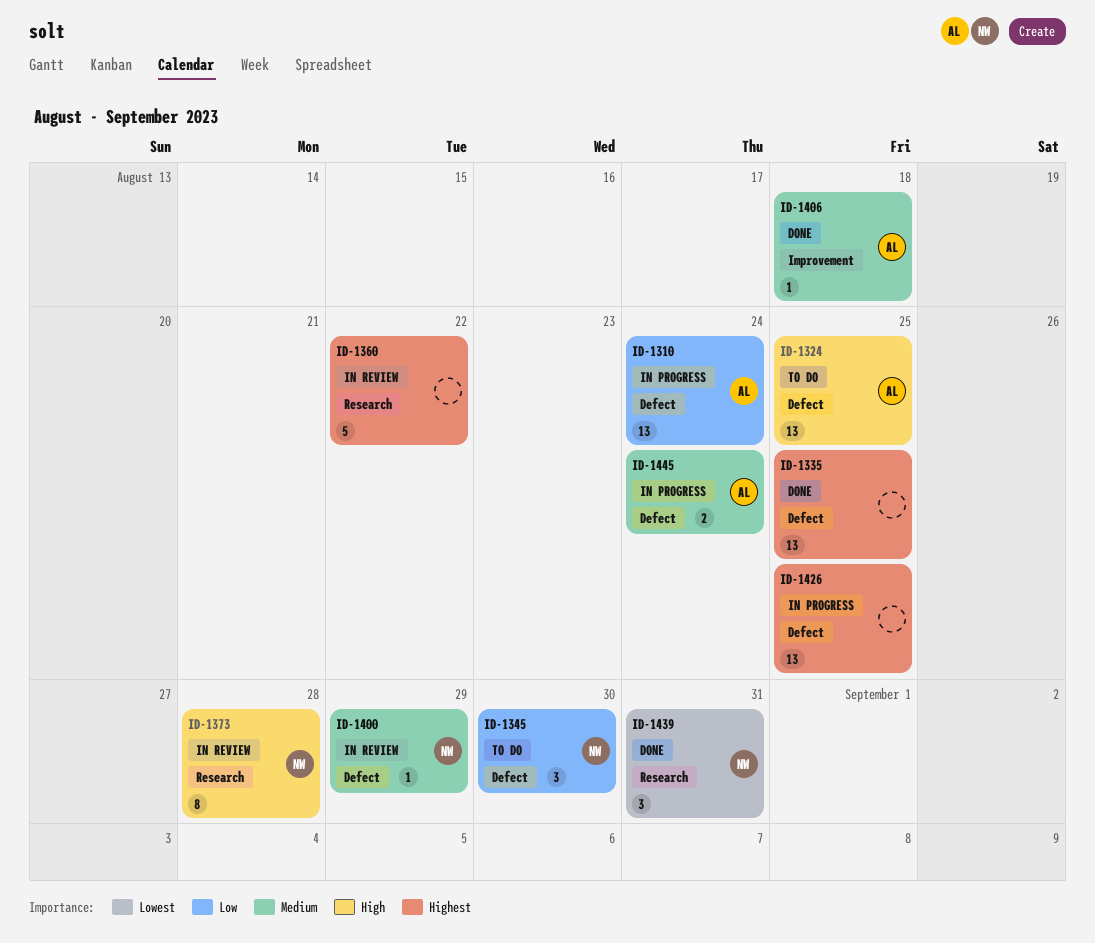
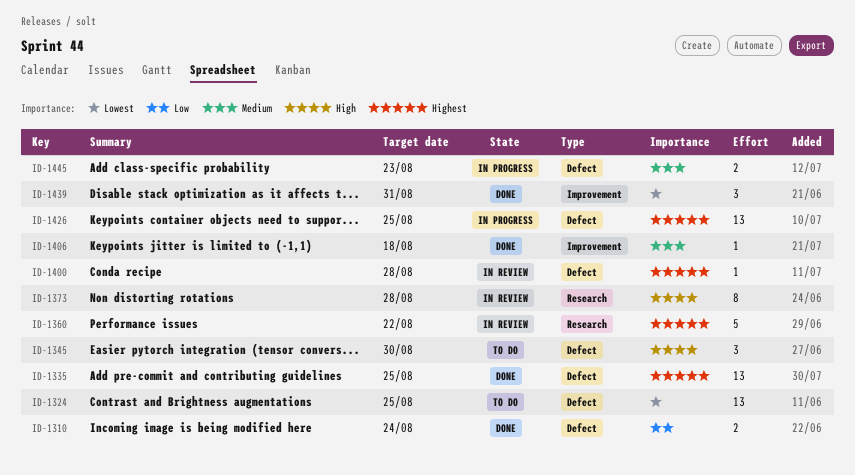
ID-1310, status: In progress -> Done
ID-1310, estimate: 13 -> 2
ID-1324, priority: High -> Lowest
ID-1345, priority: Low -> High
ID-1400, priority: Medium -> Highest
ID-1400, due: Aug 29 -> Aug 28
ID-1439, label: Research -> Improvement
ID-1445, due: Aug 24 -> Aug 23

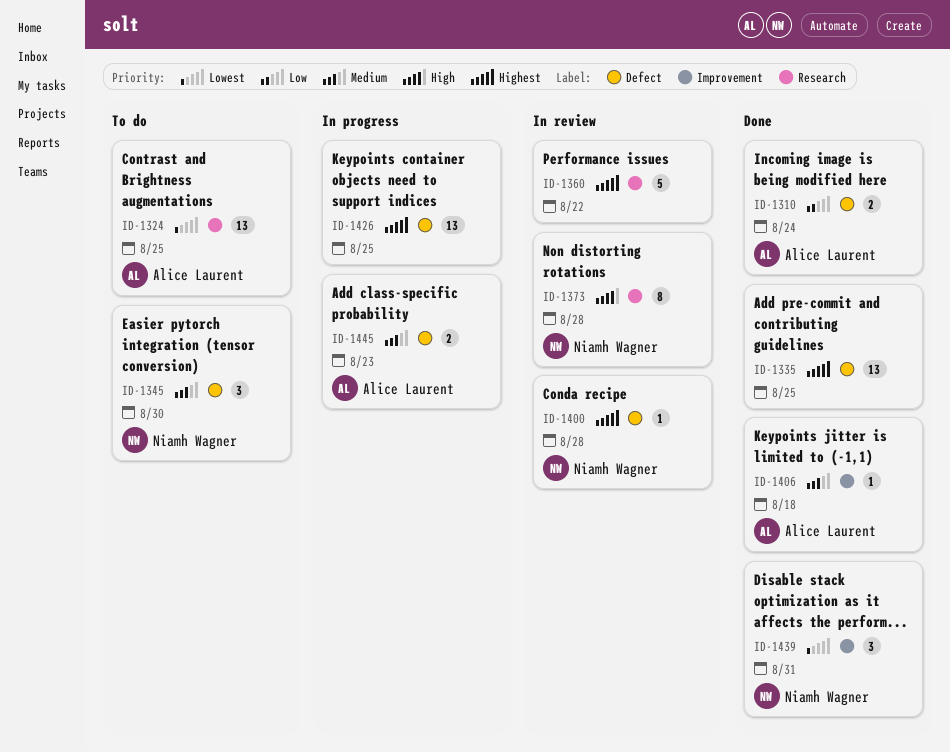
ID-1324, label: Defect -> Research
ID-1345, priority: High -> Medium

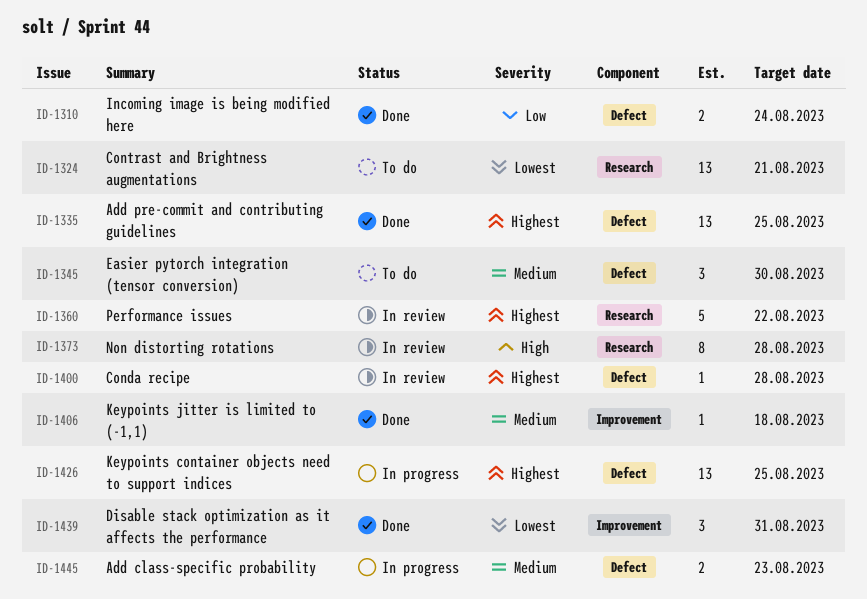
ID-1324, due: Aug 25 -> Aug 21

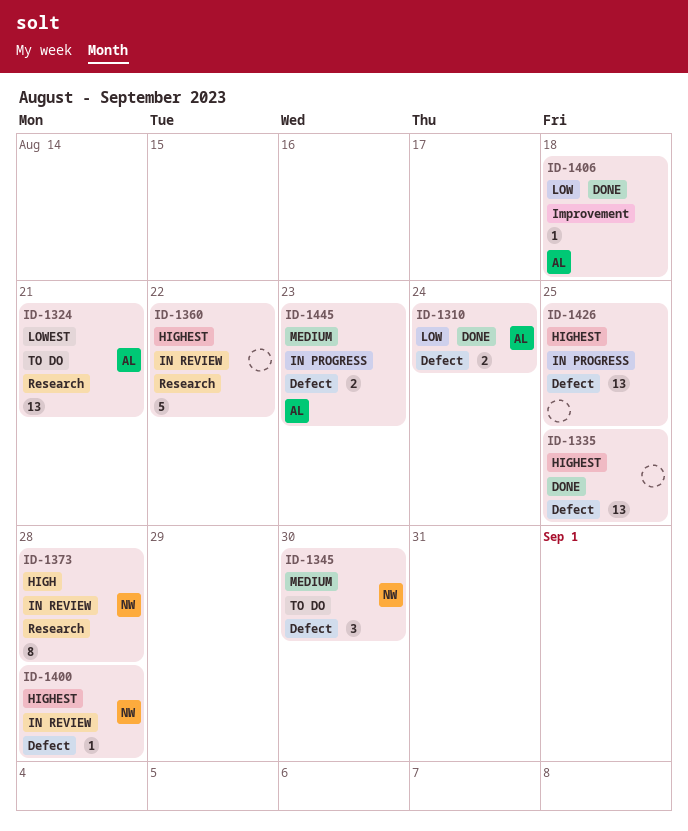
ID-1406, priority: Medium -> Low
ID-1439: present -> none

